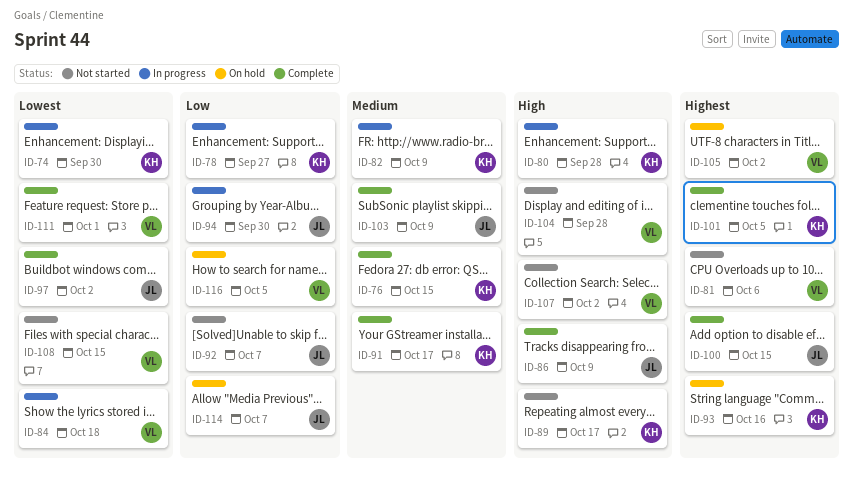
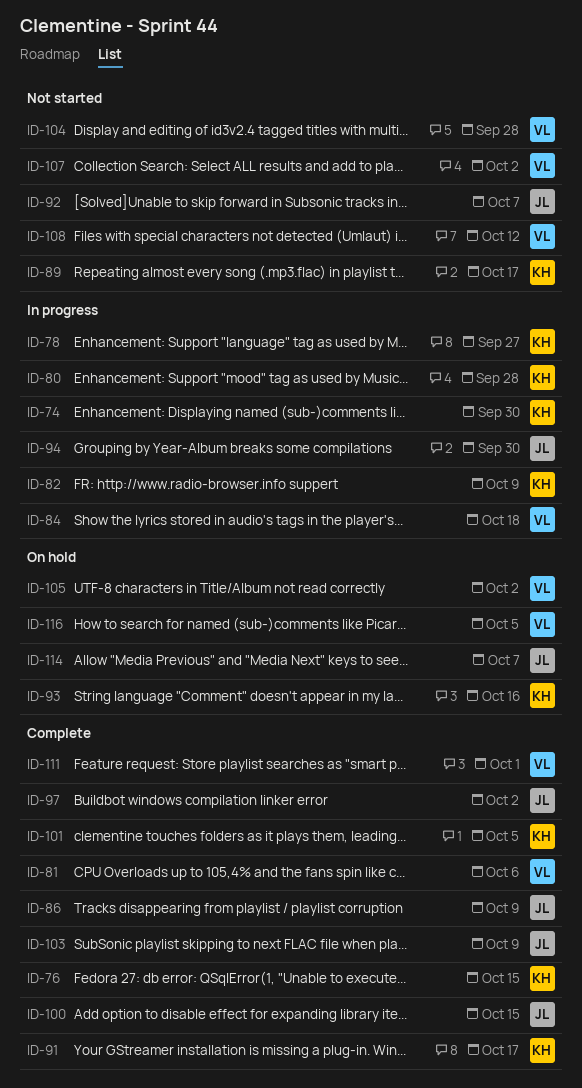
ID-81, status: Not started -> Complete
ID-108, due: Oct 15 -> Oct 12

